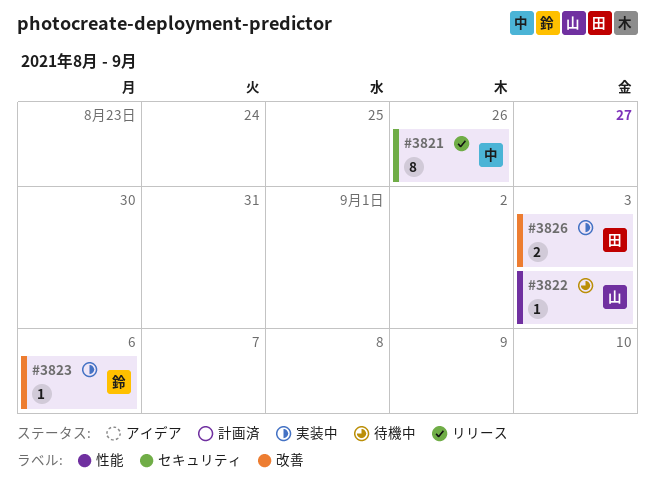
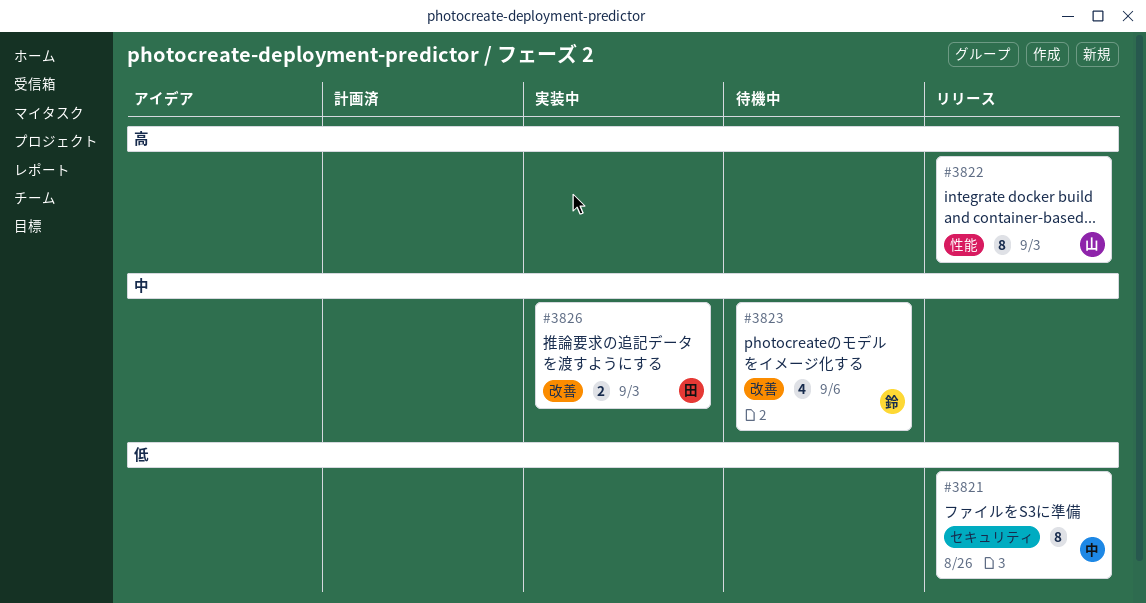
#3822, status: 待機中 -> リリース
#3822, estimate: 1 -> 8
#3823, status: 実装中 -> 待機中
#3823, estimate: 1 -> 4

